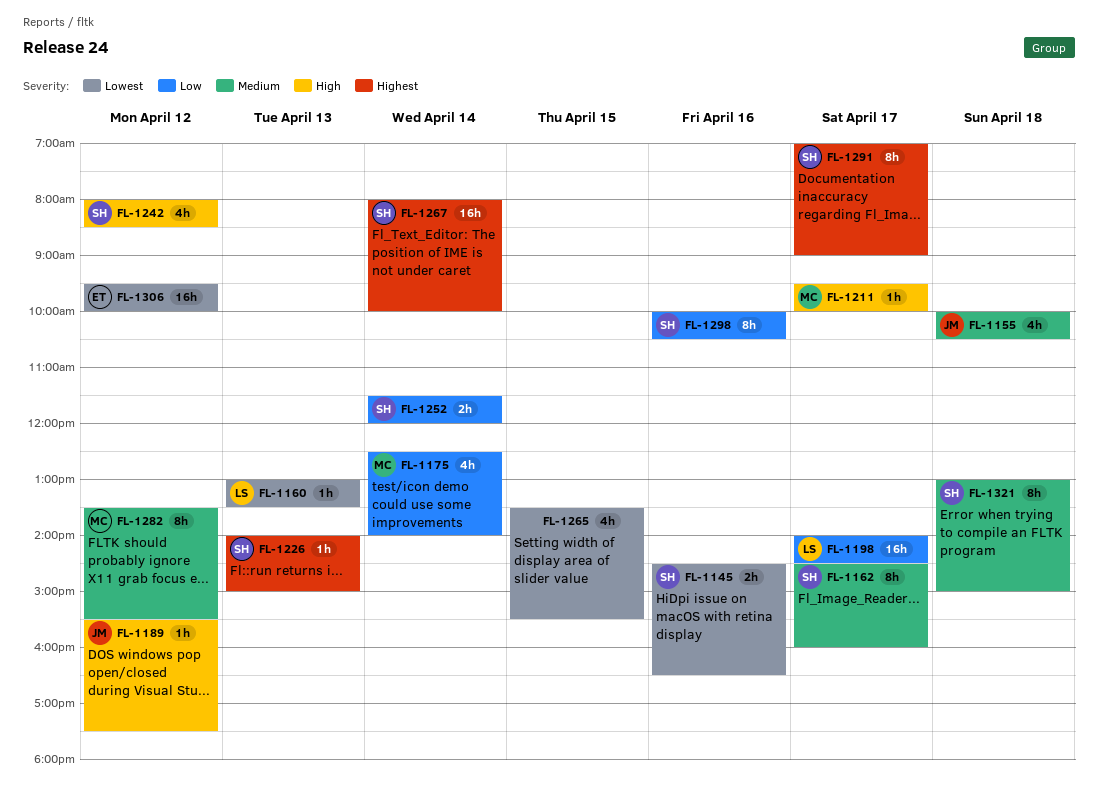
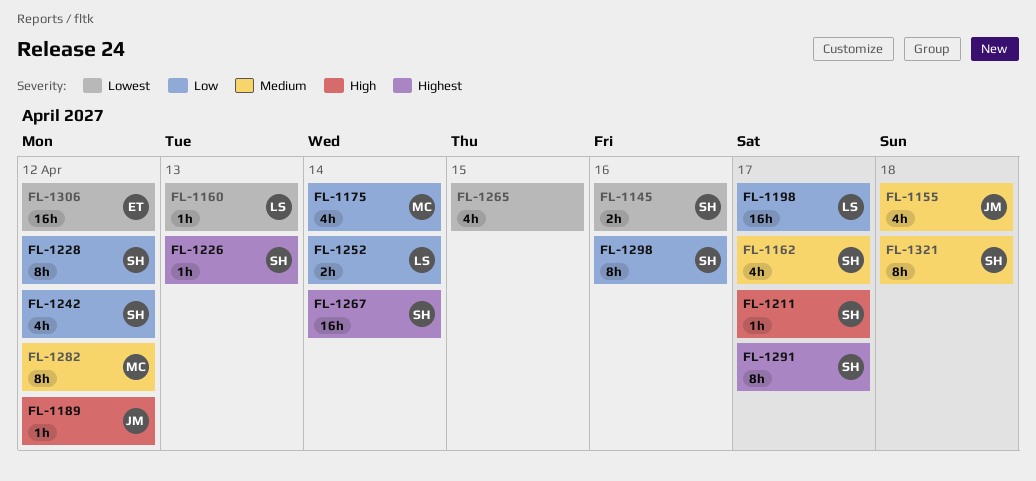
FL-1162, estimate: 8h -> 4h
FL-1211, owner: MC -> SH
FL-1228: none -> present
FL-1242, priority: High -> Low
FL-1252, owner: SH -> LS

